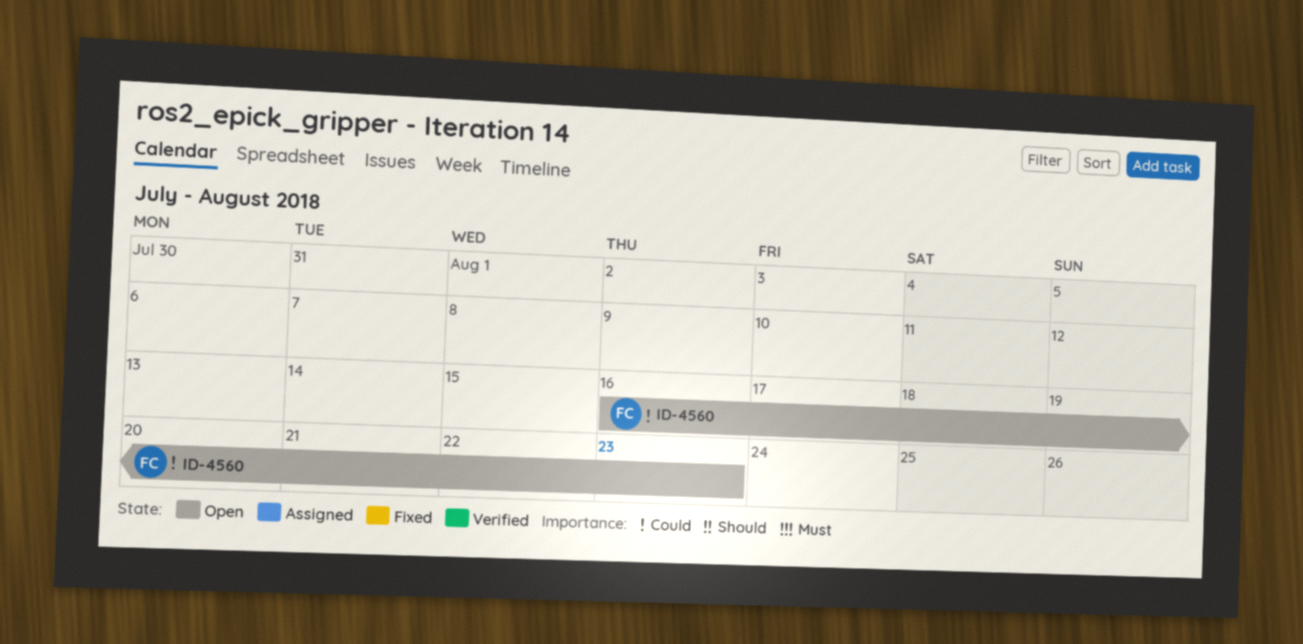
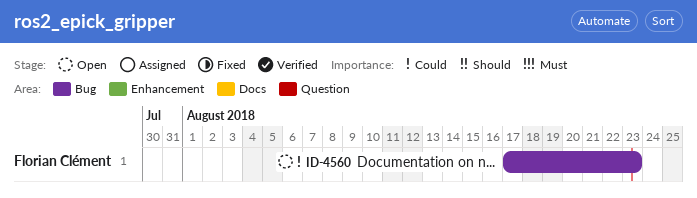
ID-4560, start: Aug 16 -> Aug 17

